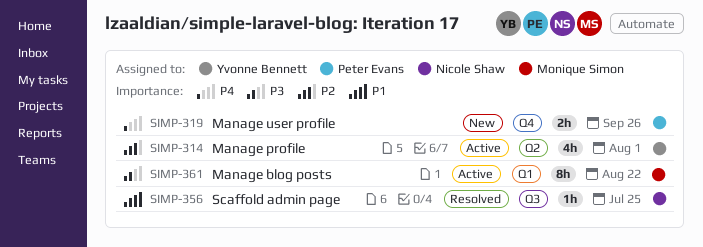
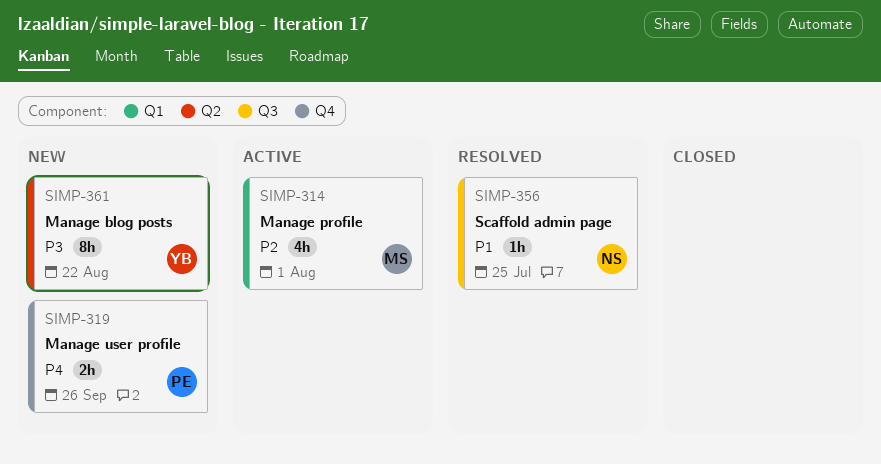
SIMP-314, owner: Yvonne Bennett -> Monique Simon
SIMP-314, label: Q2 -> Q1
SIMP-361, status: Active -> New
SIMP-361, owner: Monique Simon -> Yvonne Bennett
SIMP-361, label: Q1 -> Q2

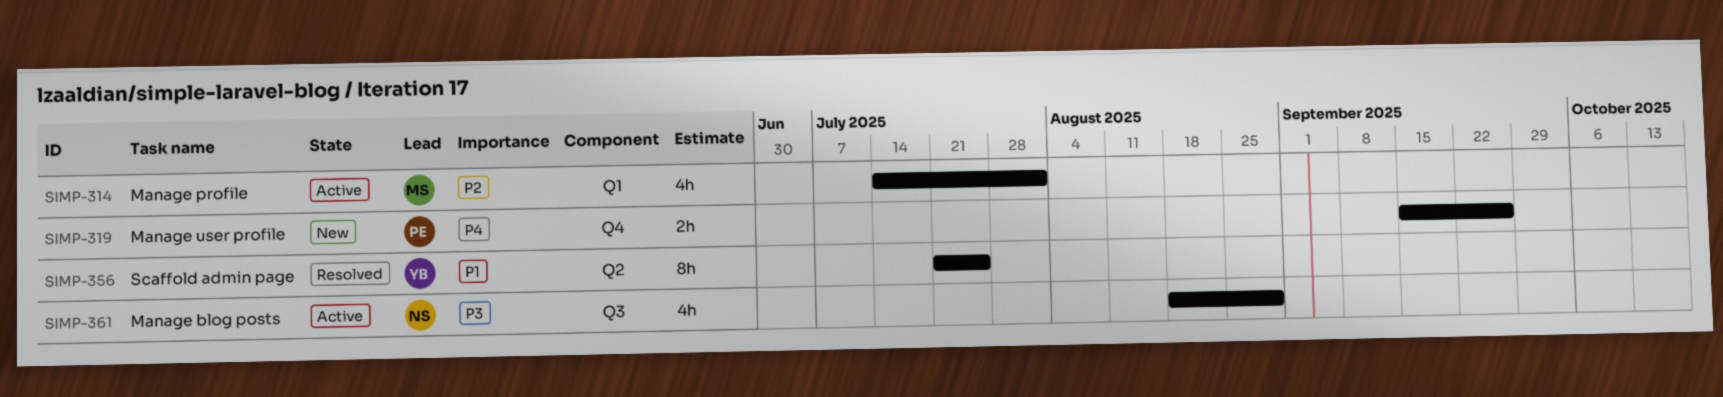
SIMP-356, owner: NS -> YB
SIMP-356, label: Q3 -> Q2
SIMP-356, estimate: 1h -> 8h
SIMP-361, status: New -> Active
SIMP-361, owner: YB -> NS
SIMP-361, label: Q2 -> Q3
SIMP-361, estimate: 8h -> 4h
SIMP-361, due: Aug 22 -> Aug 29

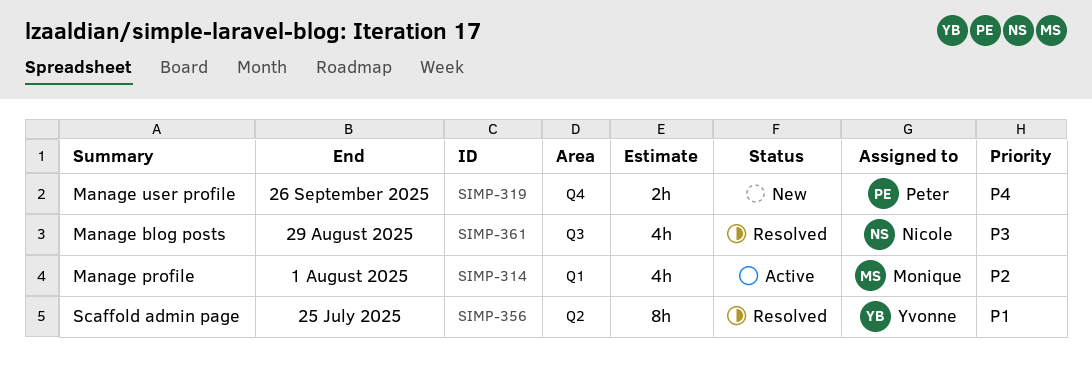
SIMP-361, status: Active -> Resolved

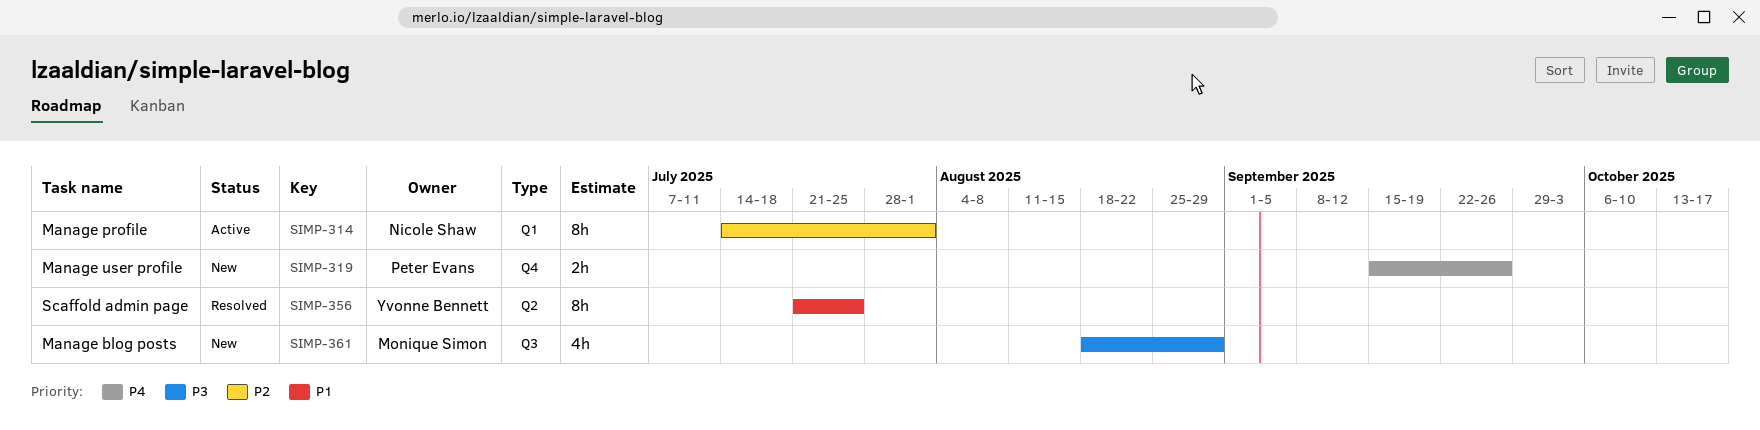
SIMP-314, owner: Monique Simon -> Nicole Shaw
SIMP-314, estimate: 4h -> 8h
SIMP-361, status: Resolved -> New
SIMP-361, owner: Nicole Shaw -> Monique Simon

